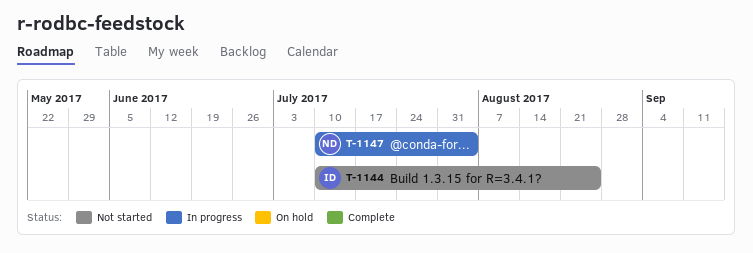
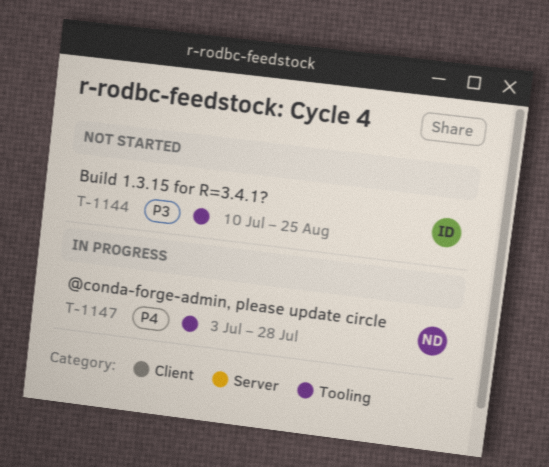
T-1147, start: Jul 10 -> Jul 3
T-1147, due: Aug 4 -> Jul 28

